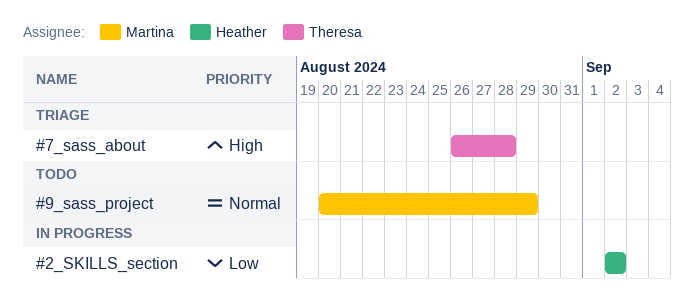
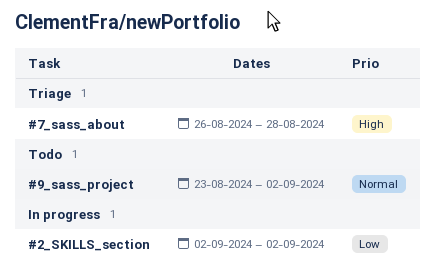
#9_sass_project, start: Aug 20 -> Aug 23
#9_sass_project, due: Aug 29 -> Sep 2

